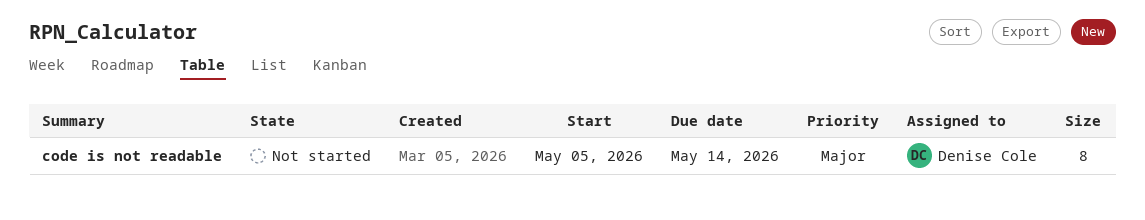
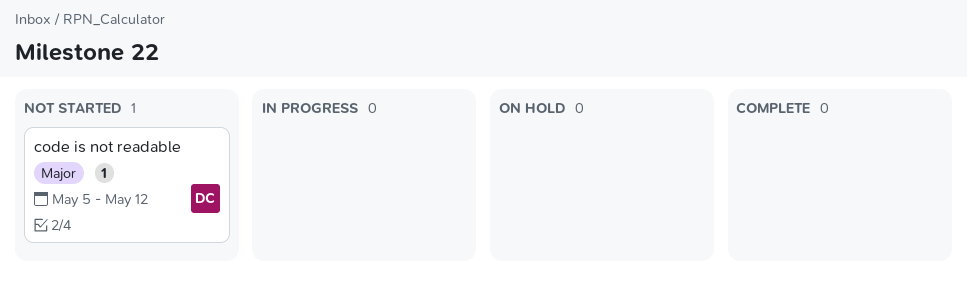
code is not readable, estimate: 8 -> 1
code is not readable, due: May 14 -> May 12

